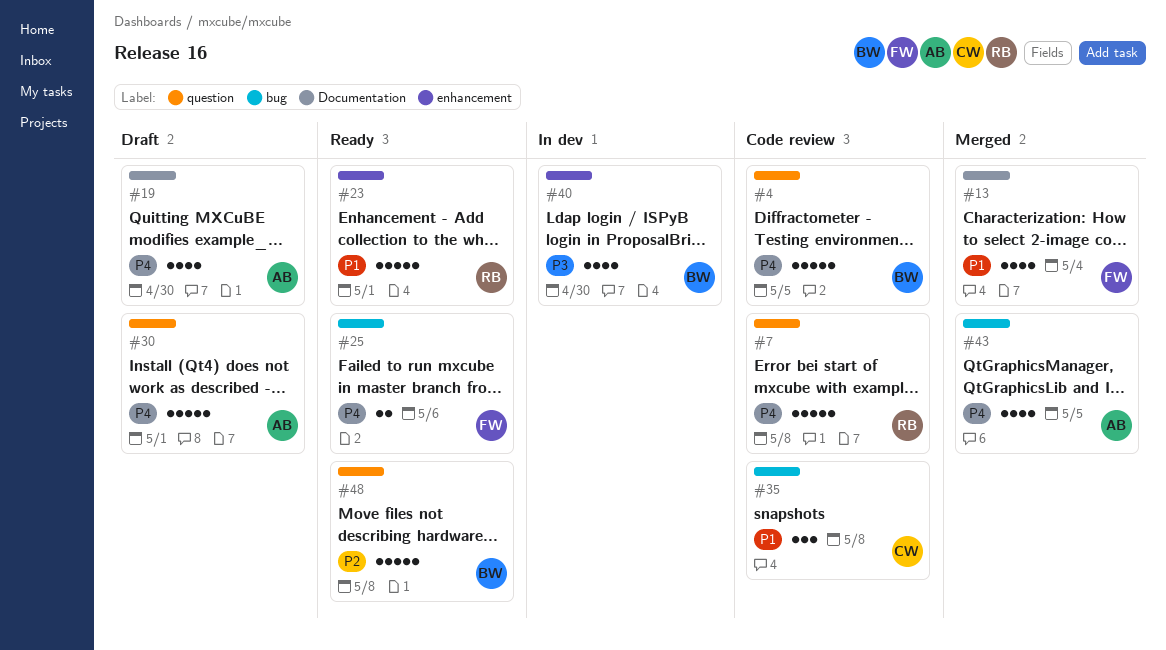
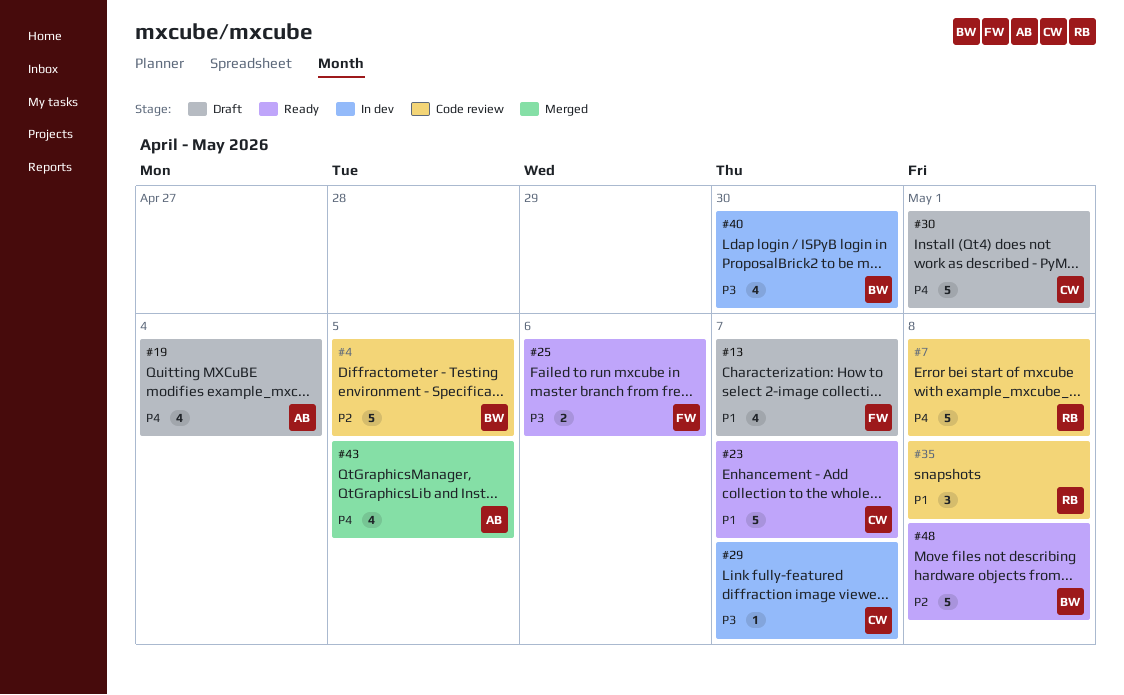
#4, priority: P4 -> P2
#13, status: Merged -> Draft
#13, due: May 4 -> May 7
#19, due: Apr 30 -> May 4
#23, owner: RB -> CW
#23, due: May 1 -> May 7
#25, priority: P4 -> P3
#29: none -> present
#30, owner: AB -> CW
#35, owner: CW -> RB

